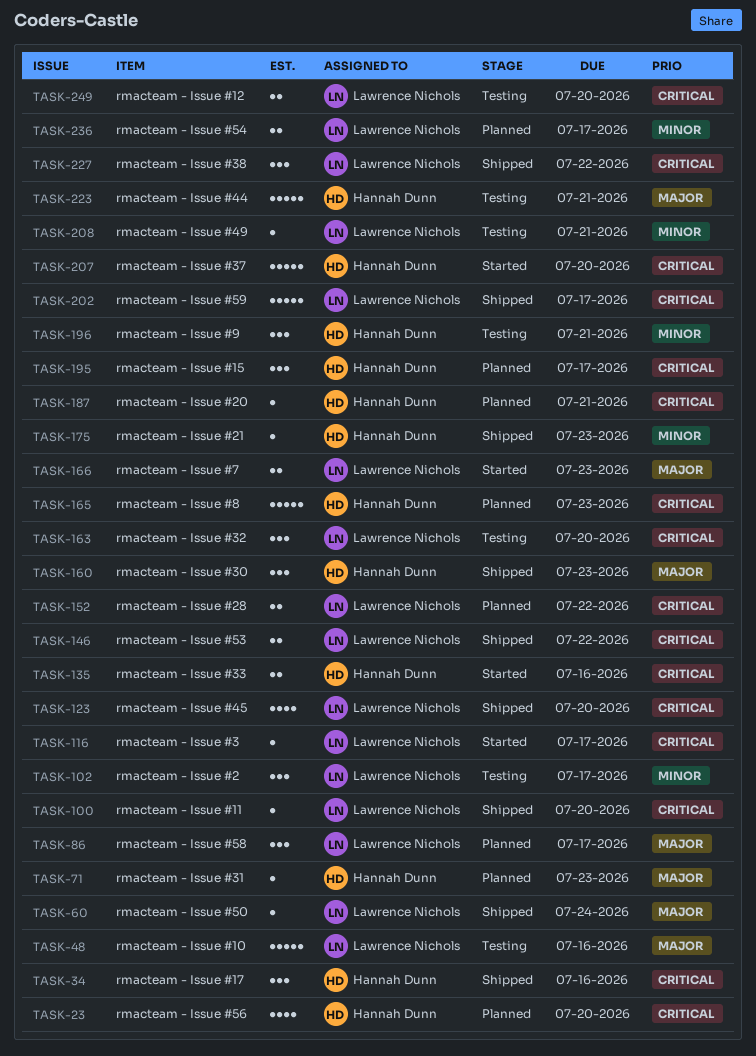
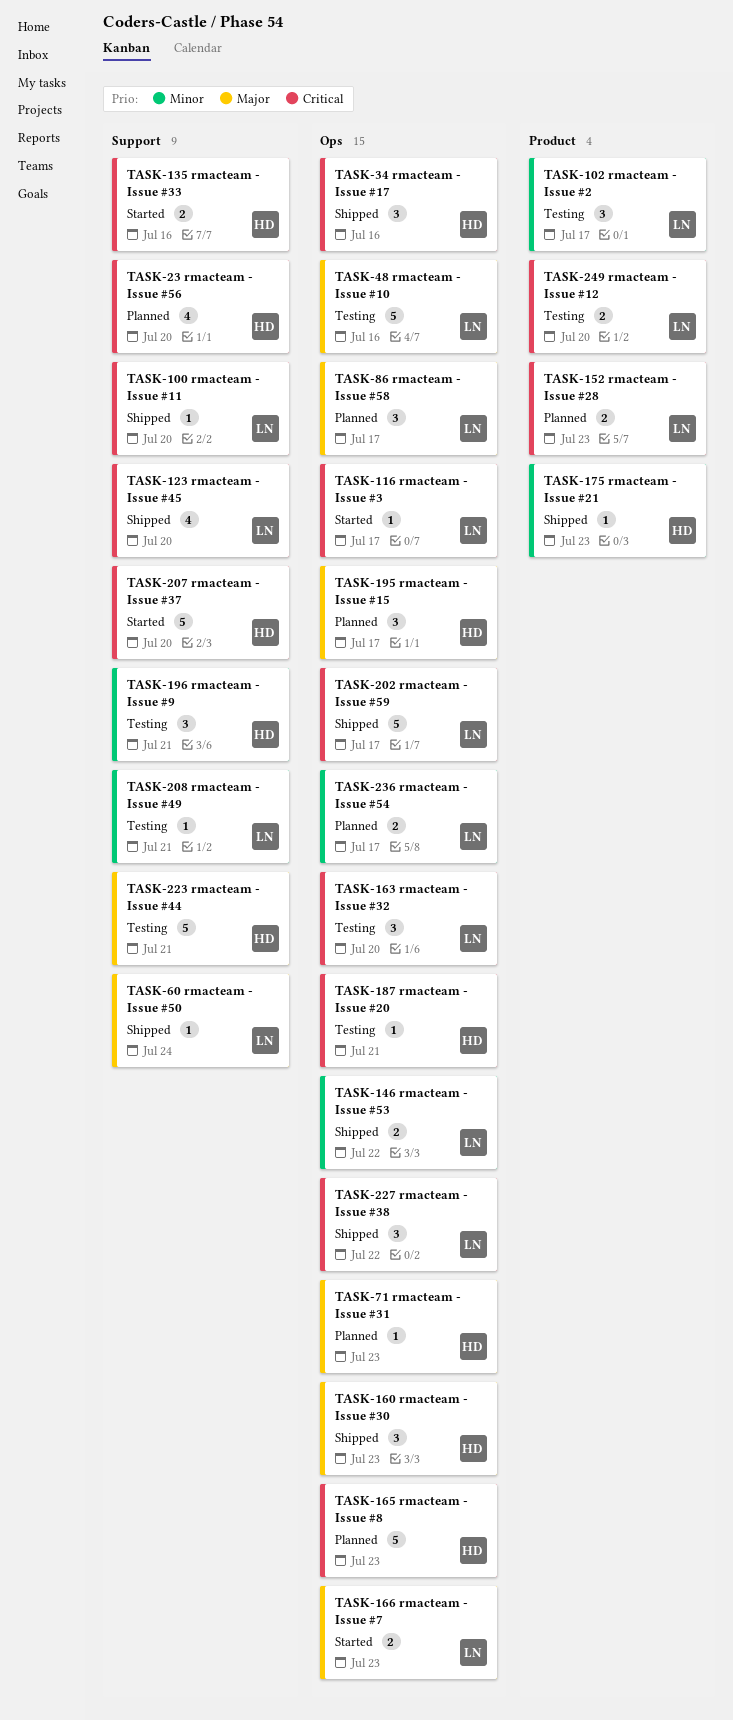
TASK-146, priority: Critical -> Minor
TASK-152, due: Jul 22 -> Jul 23
TASK-187, status: Planned -> Testing
TASK-195, priority: Critical -> Major

